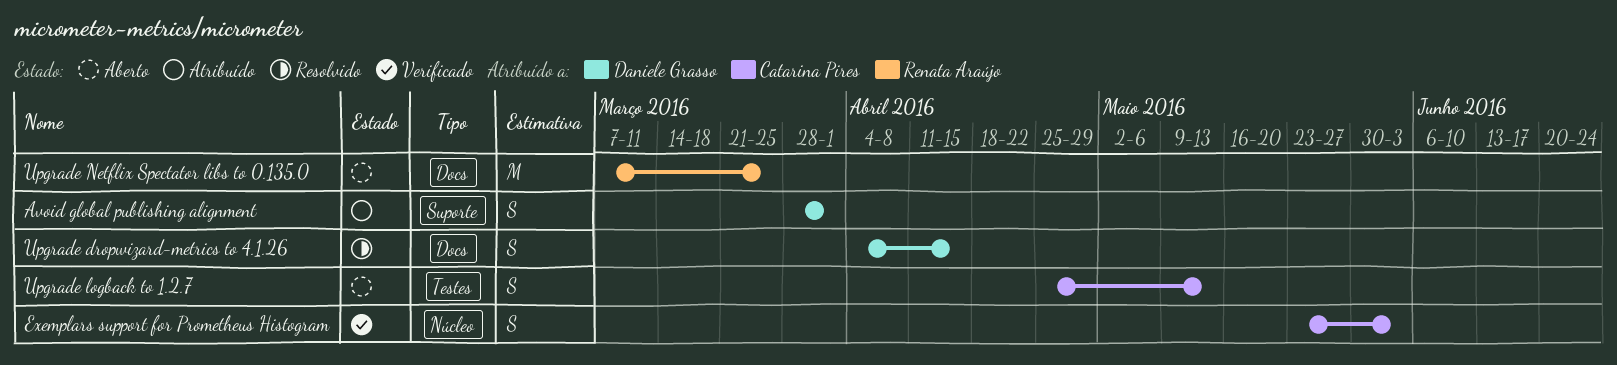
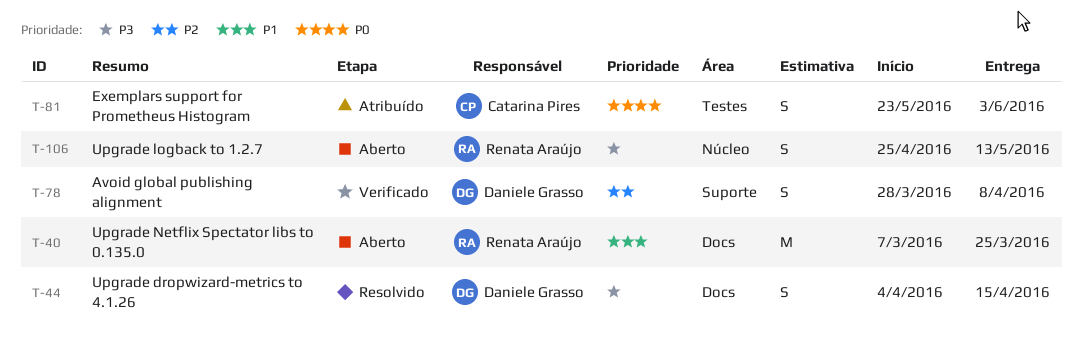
Avoid global publishing alignment, status: Atribuído -> Verificado
Avoid global publishing alignment, due: Apr 1 -> Apr 8
Exemplars support for Prometheus Histogram, status: Verificado -> Atribuído
Exemplars support for Prometheus Histogram, label: Núcleo -> Testes
Upgrade logback to 1.2.7, owner: Catarina Pires -> Renata Araújo
Upgrade logback to 1.2.7, label: Testes -> Núcleo

